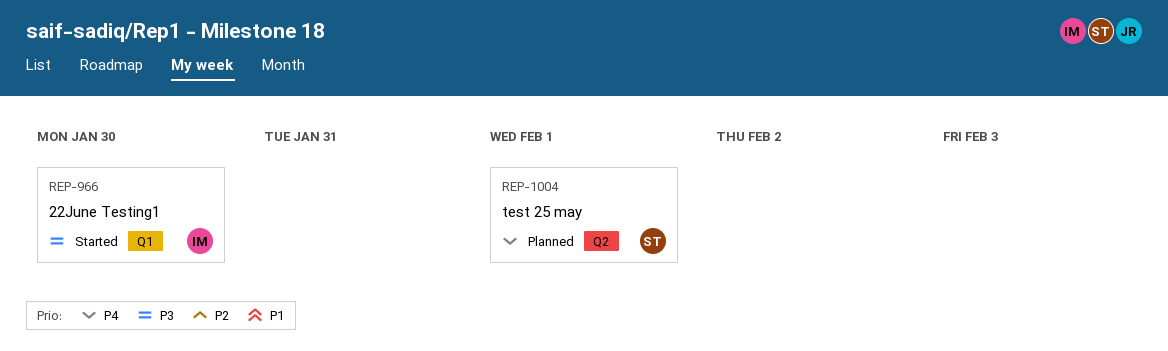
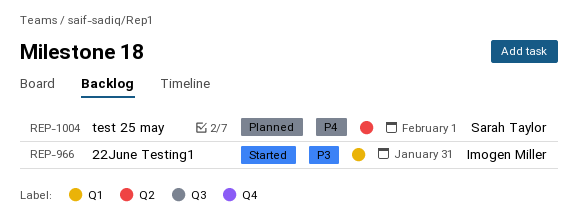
REP-966, due: Jan 30 -> Jan 31

